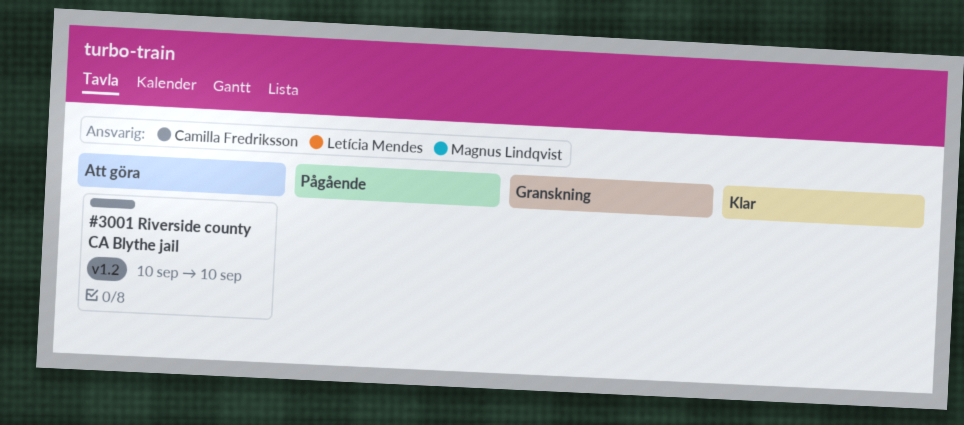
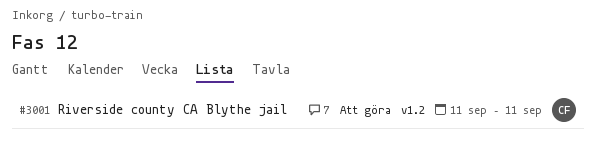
#3001, start: Sep 10 -> Sep 11
#3001, due: Sep 10 -> Sep 11

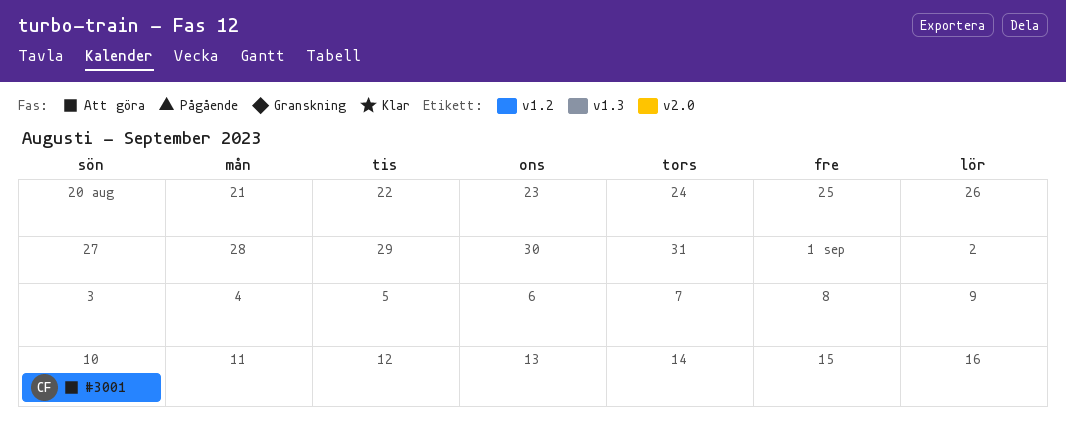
#3001, start: Sep 11 -> Sep 10
#3001, due: Sep 11 -> Sep 10

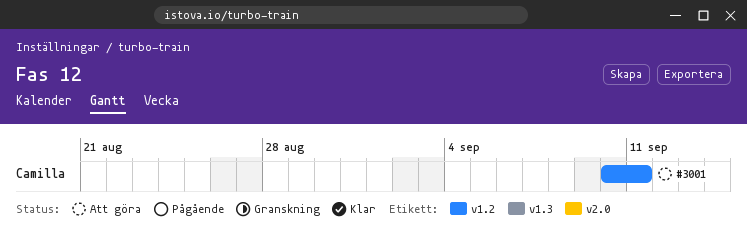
#3001, due: Sep 10 -> Sep 11

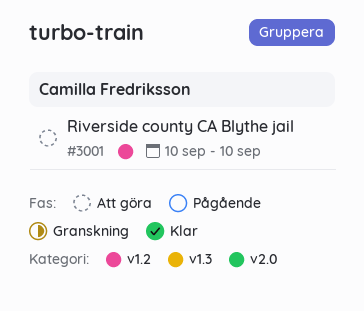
#3001, due: Sep 11 -> Sep 10

